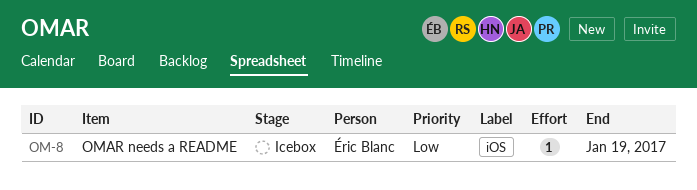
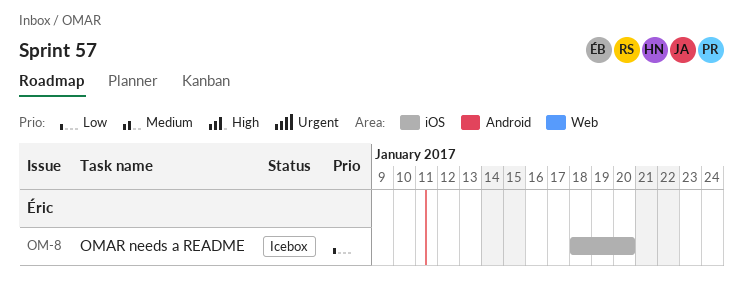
OM-8, due: Jan 19 -> Jan 20

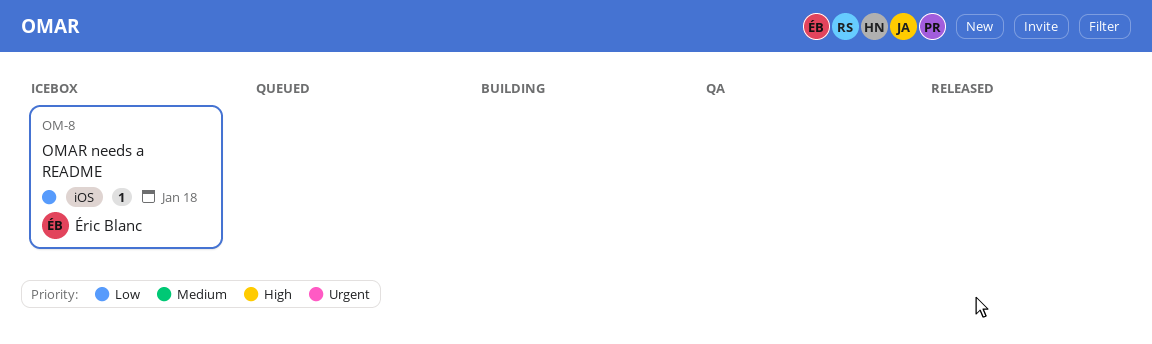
OM-8, due: Jan 20 -> Jan 18

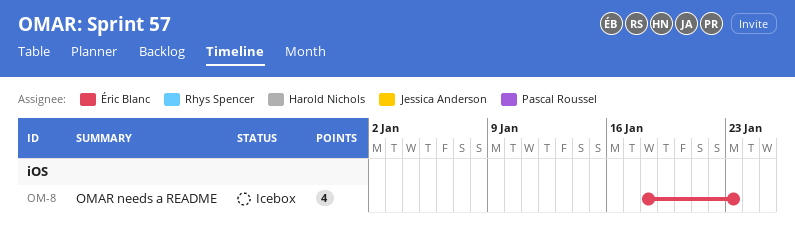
OM-8, estimate: 1 -> 4
OM-8, due: Jan 18 -> Jan 23

